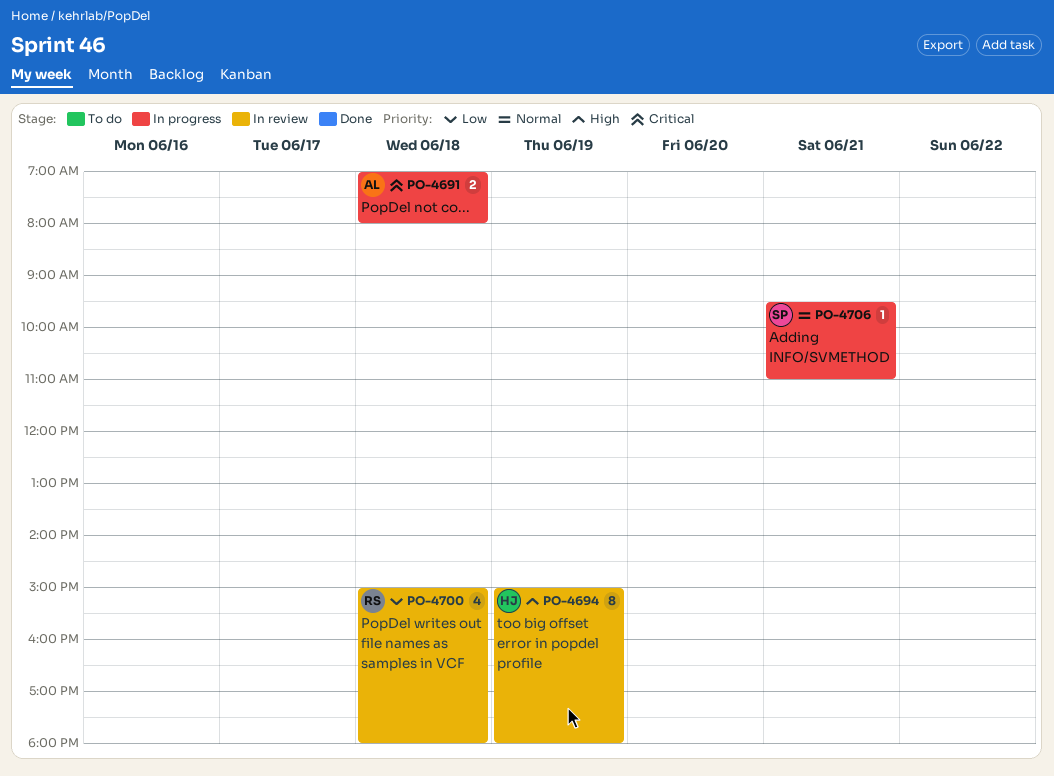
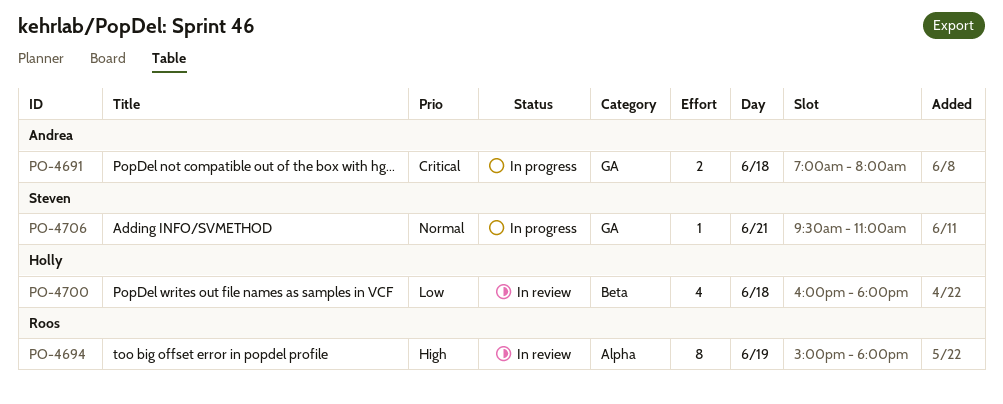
PO-4694, owner: Holly -> Roos
PO-4700, owner: Roos -> Holly
PO-4700, begins: 15:00 -> 16:00

